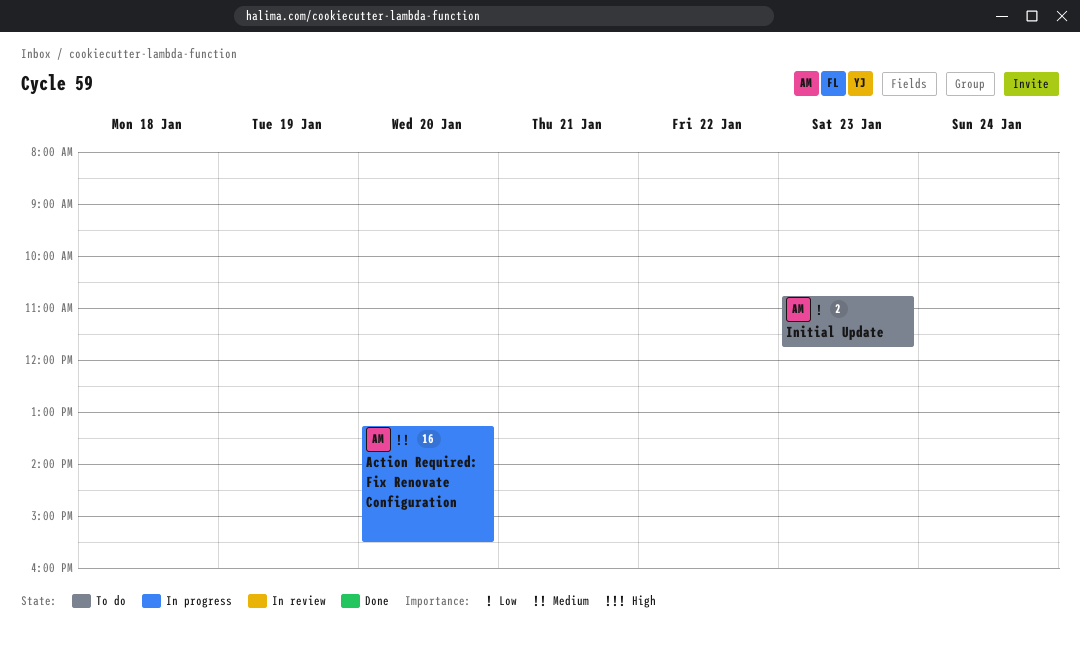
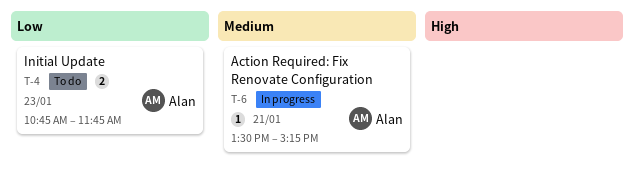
Action Required: Fix Renovate Configuration, estimate: 16 -> 1
Action Required: Fix Renovate Configuration, day: Jan 20 -> Jan 21
Action Required: Fix Renovate Configuration, begins: 13:15 -> 13:30
Action Required: Fix Renovate Configuration, ends: 15:30 -> 15:15

